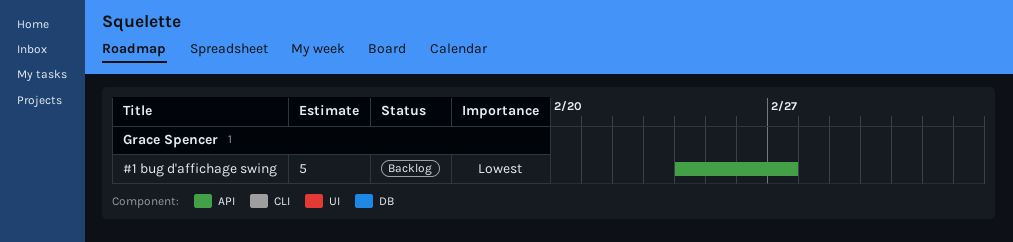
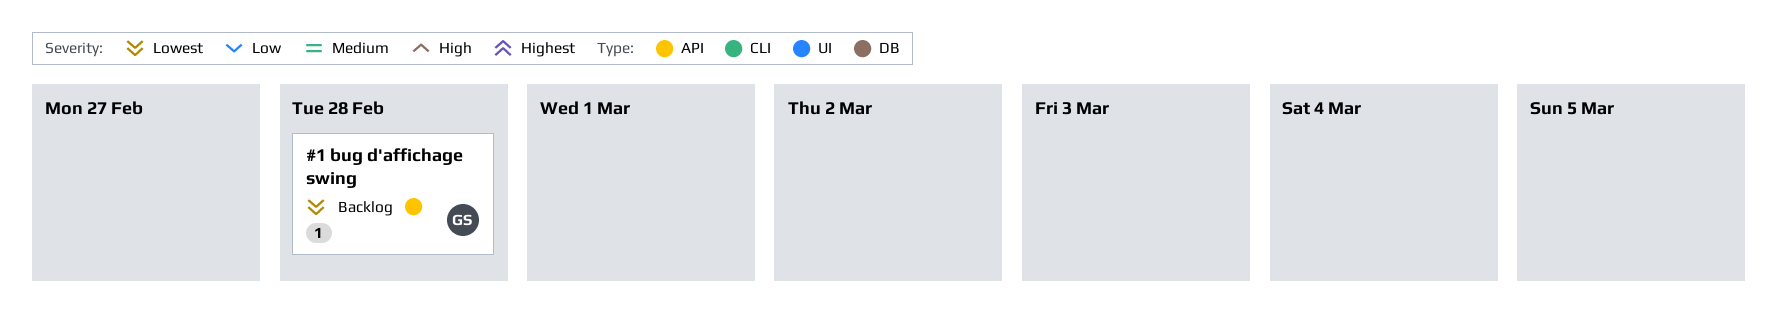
#1 bug d'affichage swing, estimate: 5 -> 1
#1 bug d'affichage swing, due: Feb 27 -> Feb 28

